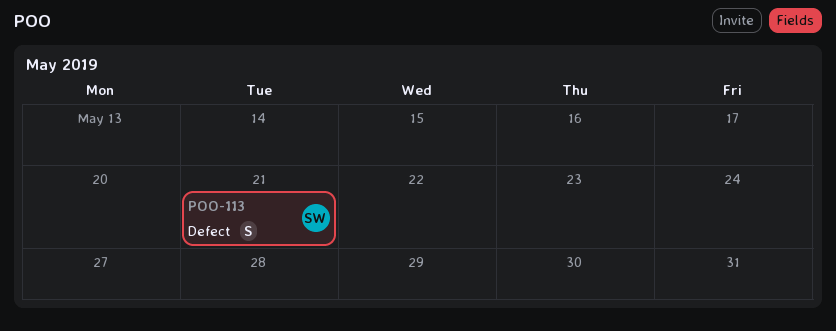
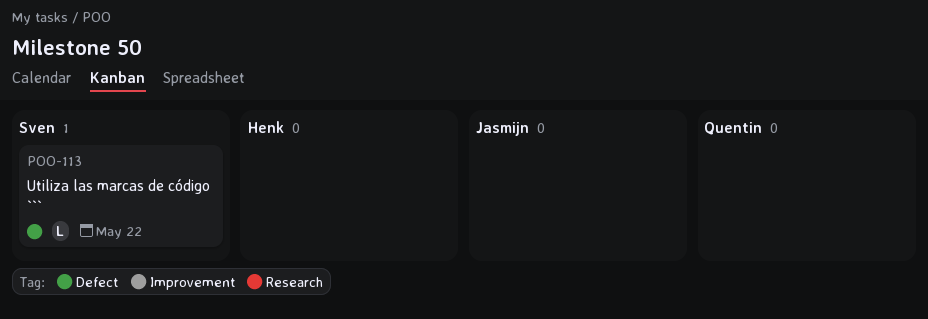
POO-113, estimate: S -> L
POO-113, due: May 21 -> May 22

